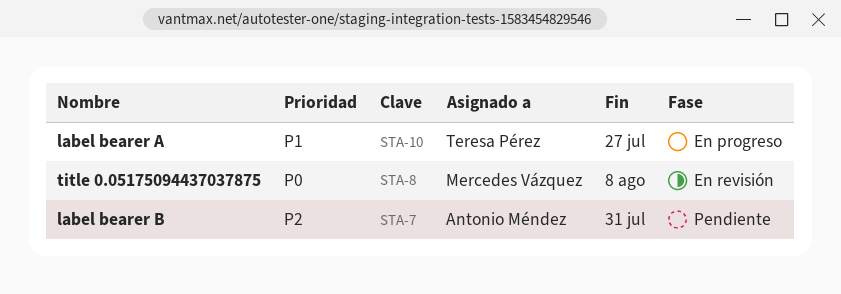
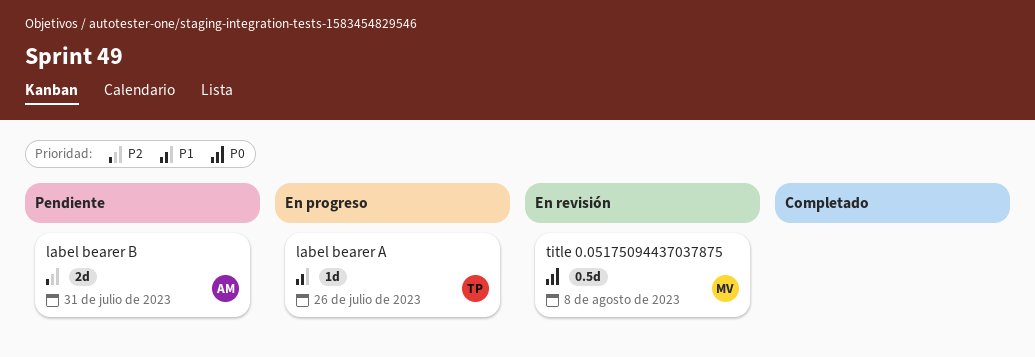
label bearer A, due: Jul 27 -> Jul 26

